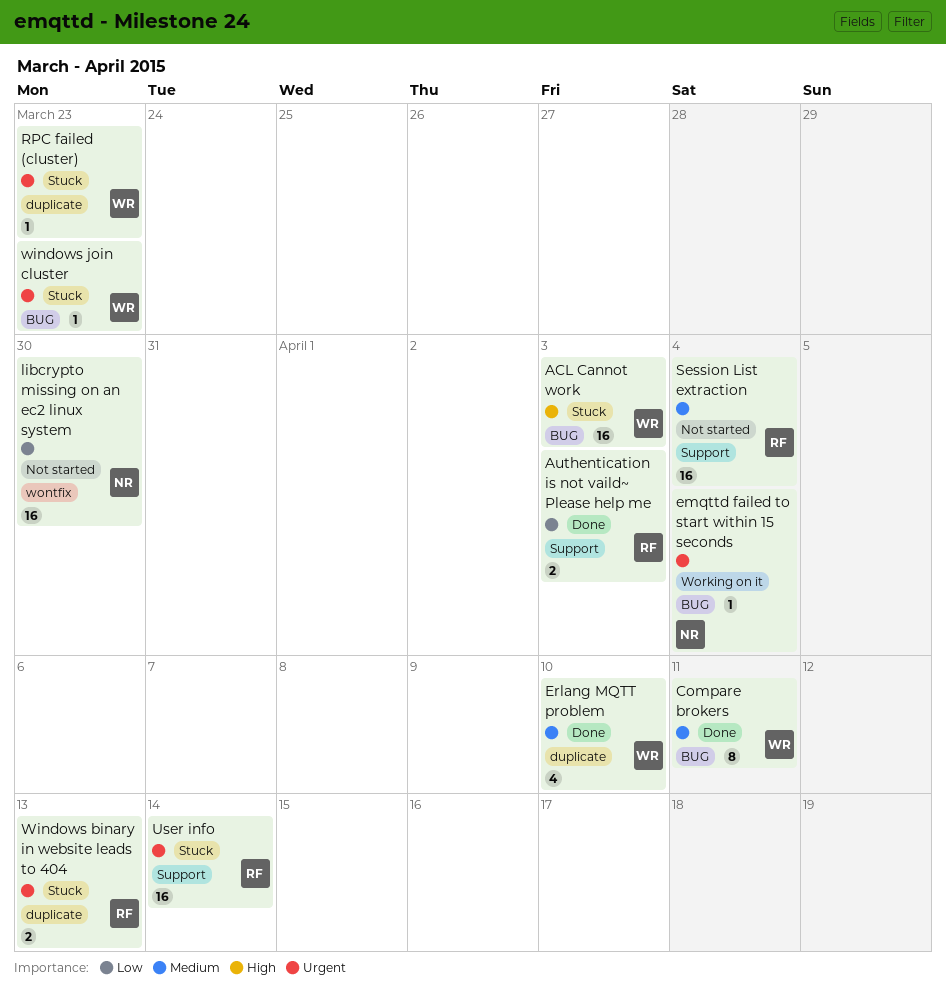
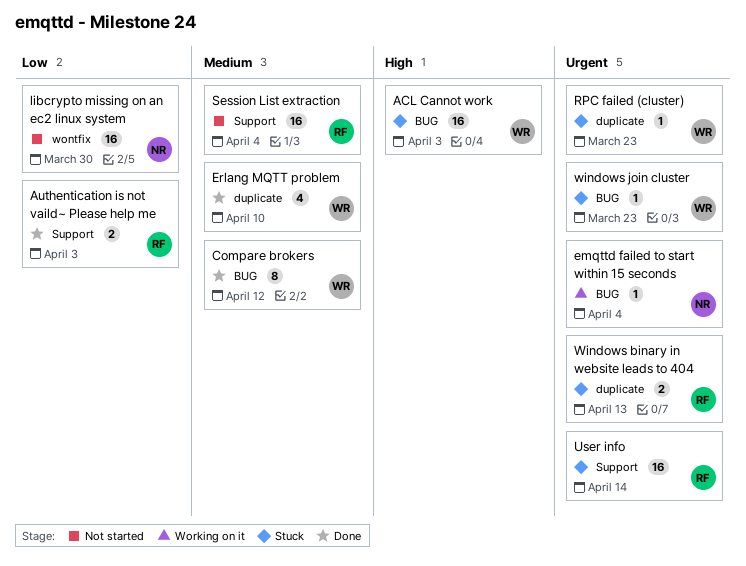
Compare brokers, due: Apr 11 -> Apr 12

